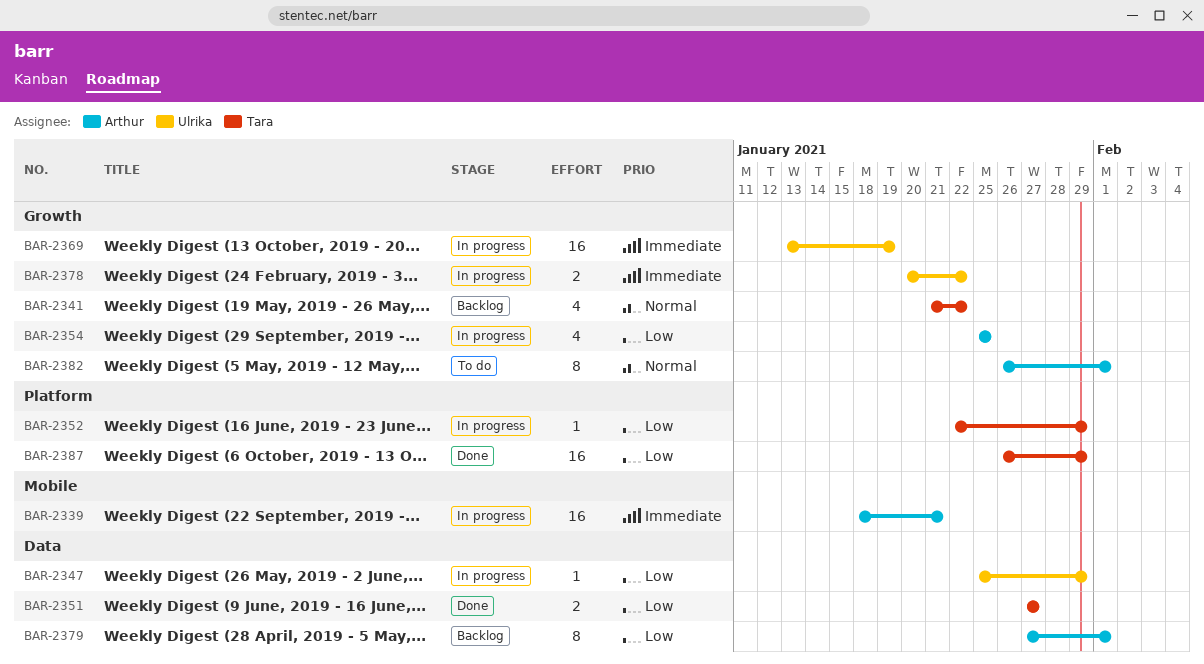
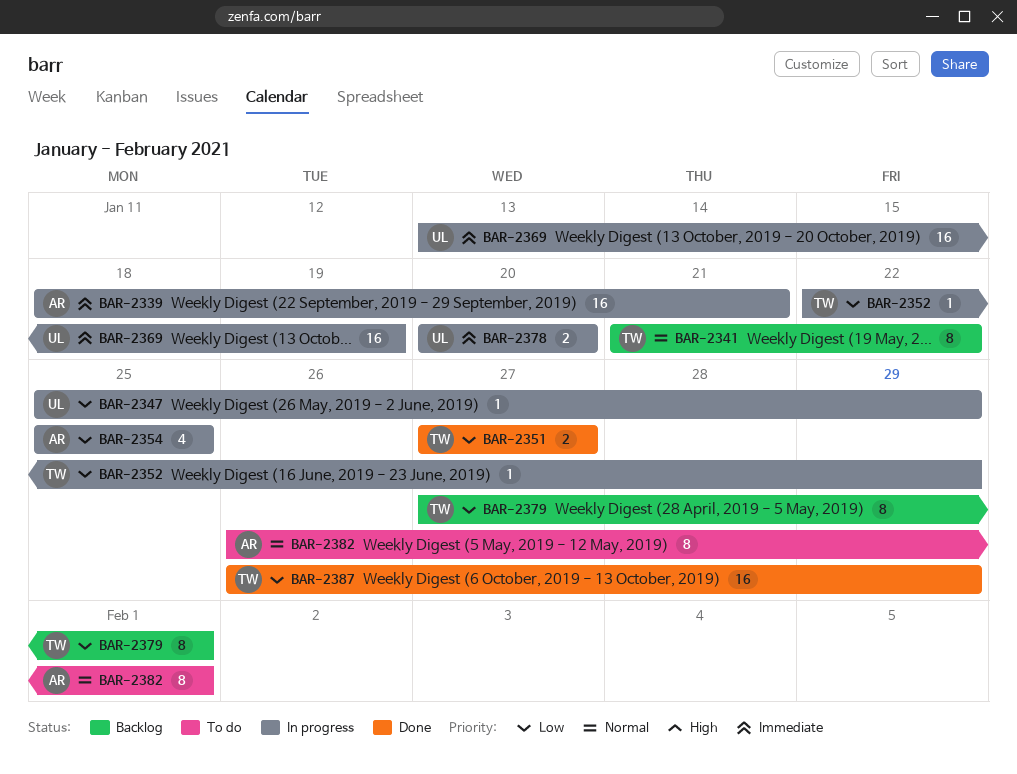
BAR-2341, estimate: 4 -> 8
BAR-2378, due: Jan 22 -> Jan 20
BAR-2379, owner: Arthur -> Tara

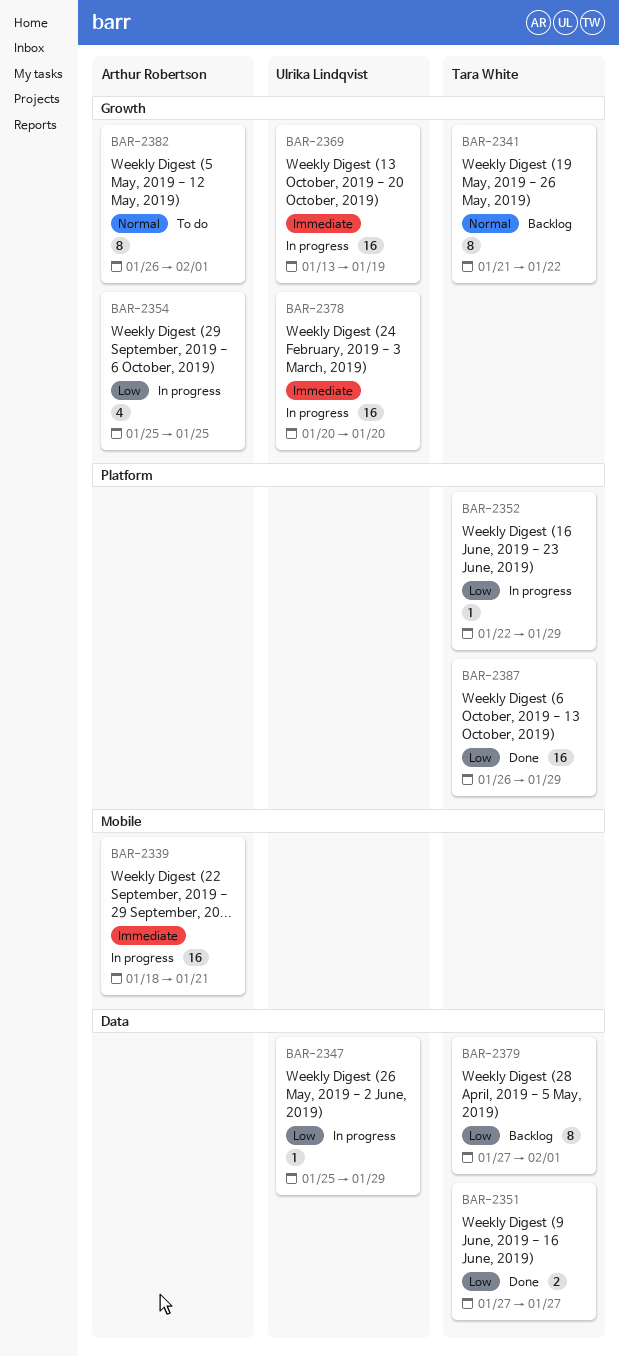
BAR-2378, estimate: 2 -> 16

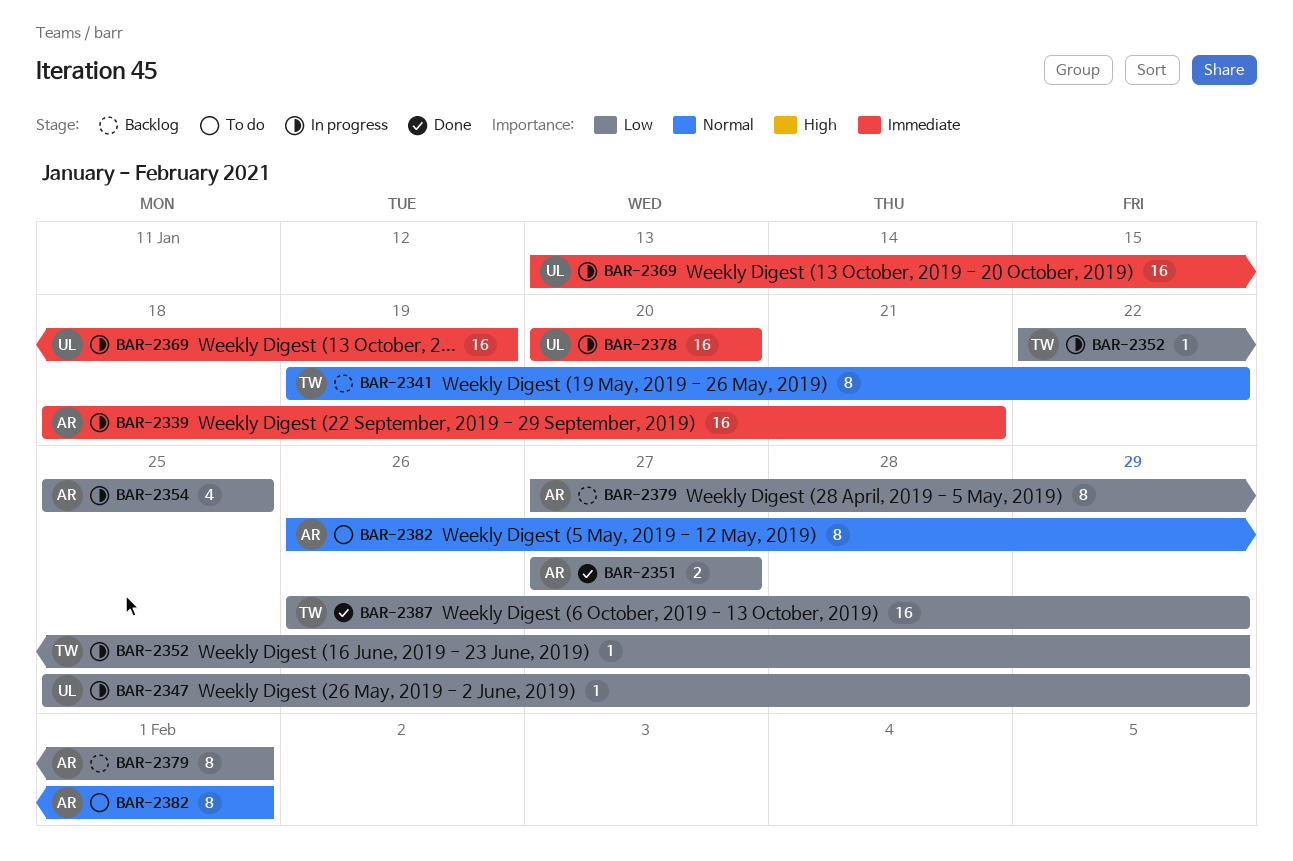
BAR-2341, start: Jan 21 -> Jan 19
BAR-2351, owner: Tara White -> Arthur Robertson
BAR-2379, owner: Tara White -> Arthur Robertson

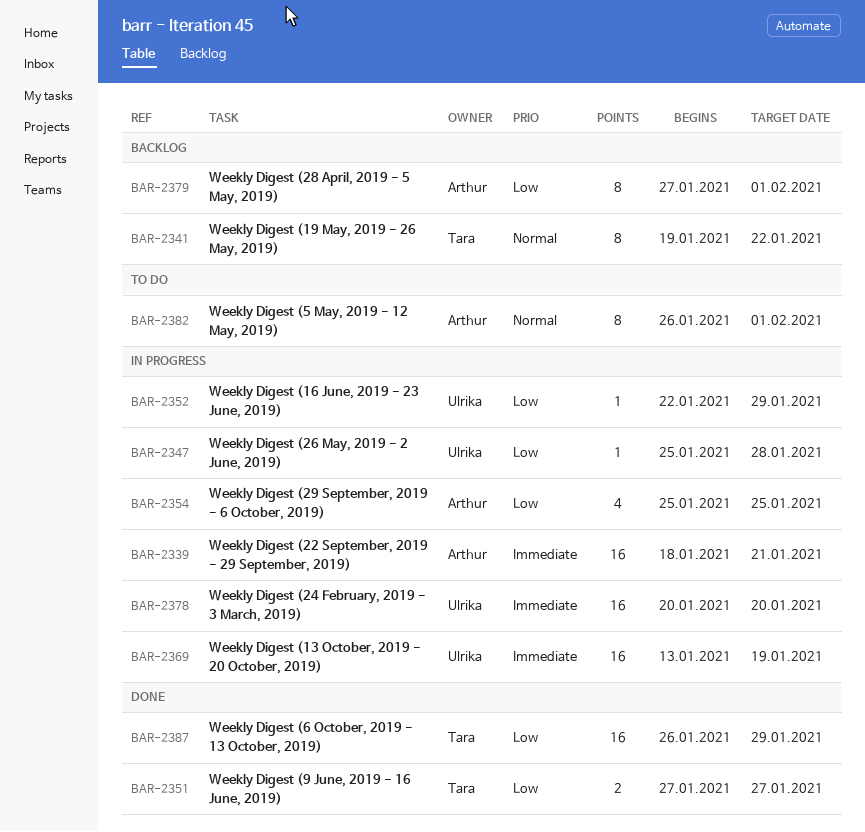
BAR-2347, due: Jan 29 -> Jan 28
BAR-2351, owner: Arthur -> Tara
BAR-2352, owner: Tara -> Ulrika

